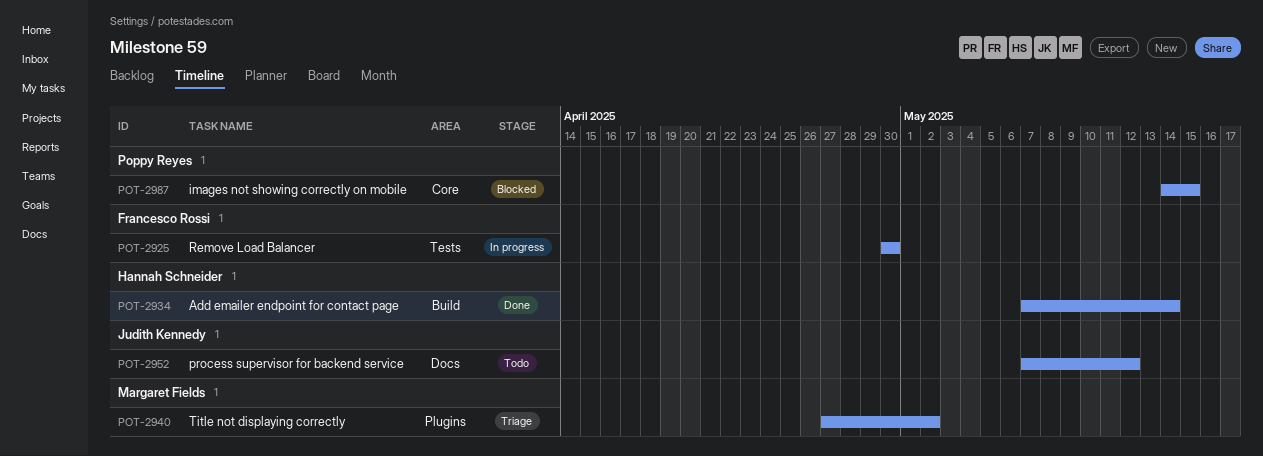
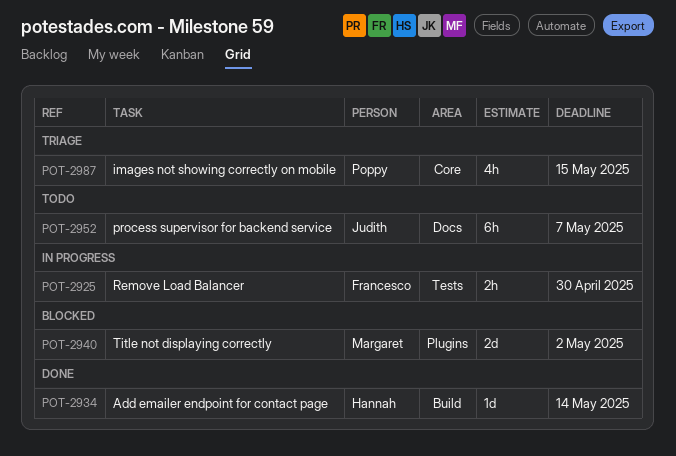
POT-2940, status: Triage -> Blocked
POT-2952, due: May 12 -> May 7
POT-2987, status: Blocked -> Triage

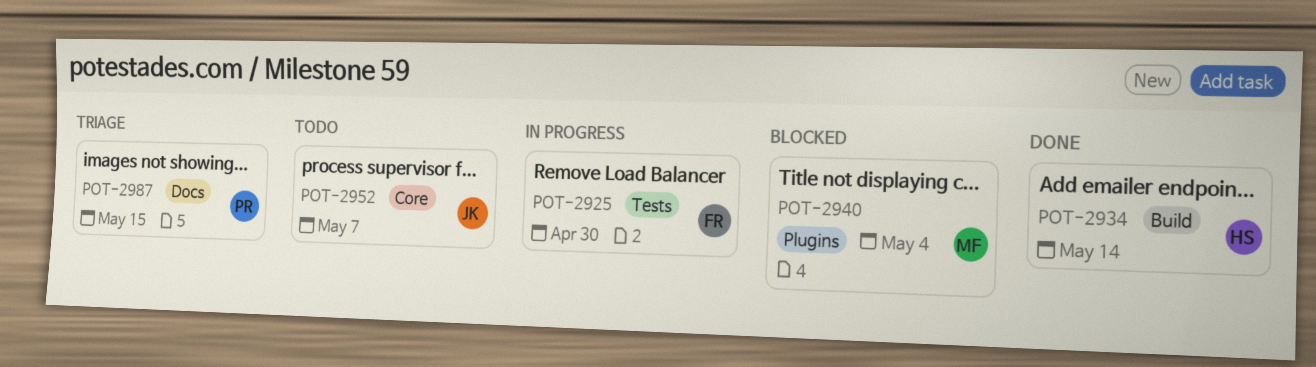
POT-2940, due: May 2 -> May 4
POT-2952, label: Docs -> Core
POT-2987, label: Core -> Docs

